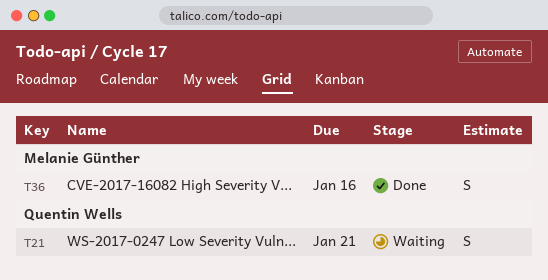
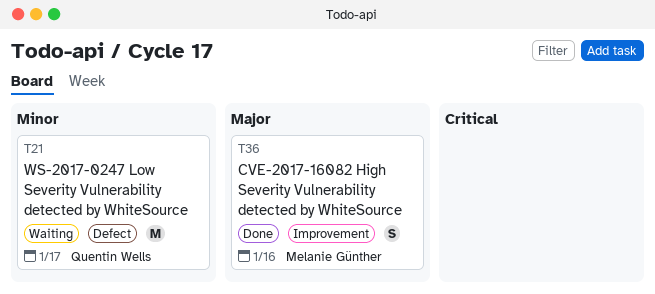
T21, estimate: S -> M
T21, due: Jan 21 -> Jan 17

